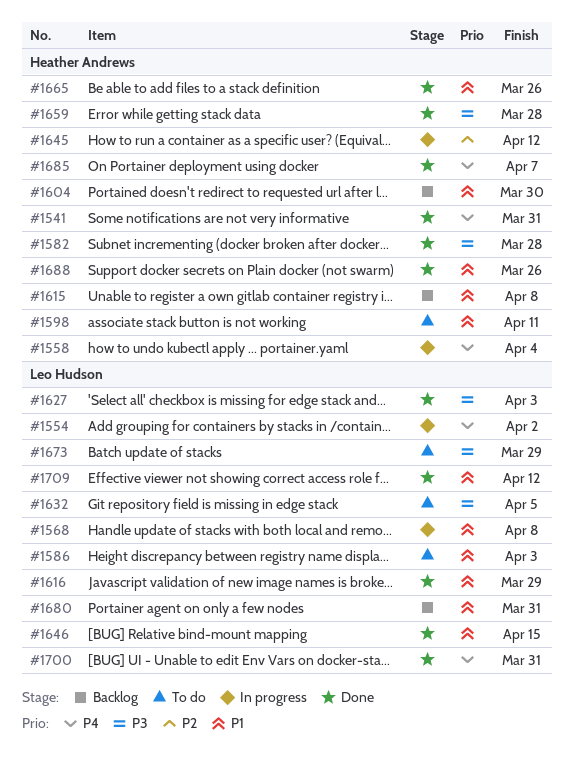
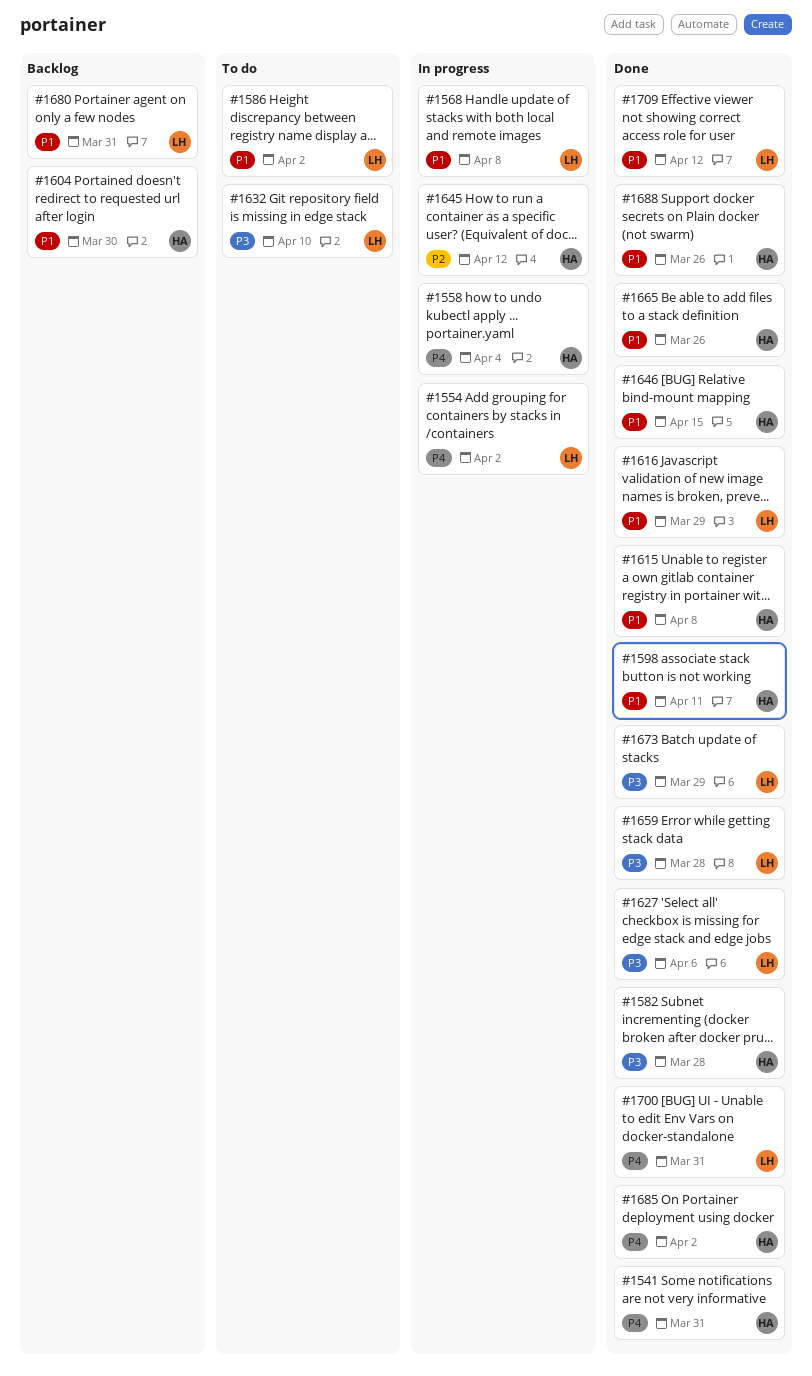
#1586, due: Apr 3 -> Apr 2
#1598, status: To do -> Done
#1615, status: Backlog -> Done
#1627, due: Apr 3 -> Apr 6
#1632, due: Apr 5 -> Apr 10
#1646, owner: Leo Hudson -> Heather Andrews
#1659, owner: Heather Andrews -> Leo Hudson
#1673, status: To do -> Done
#1685, due: Apr 7 -> Apr 2

